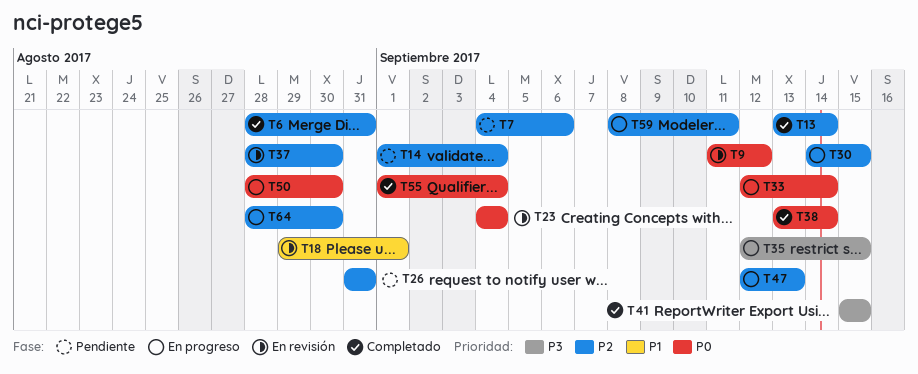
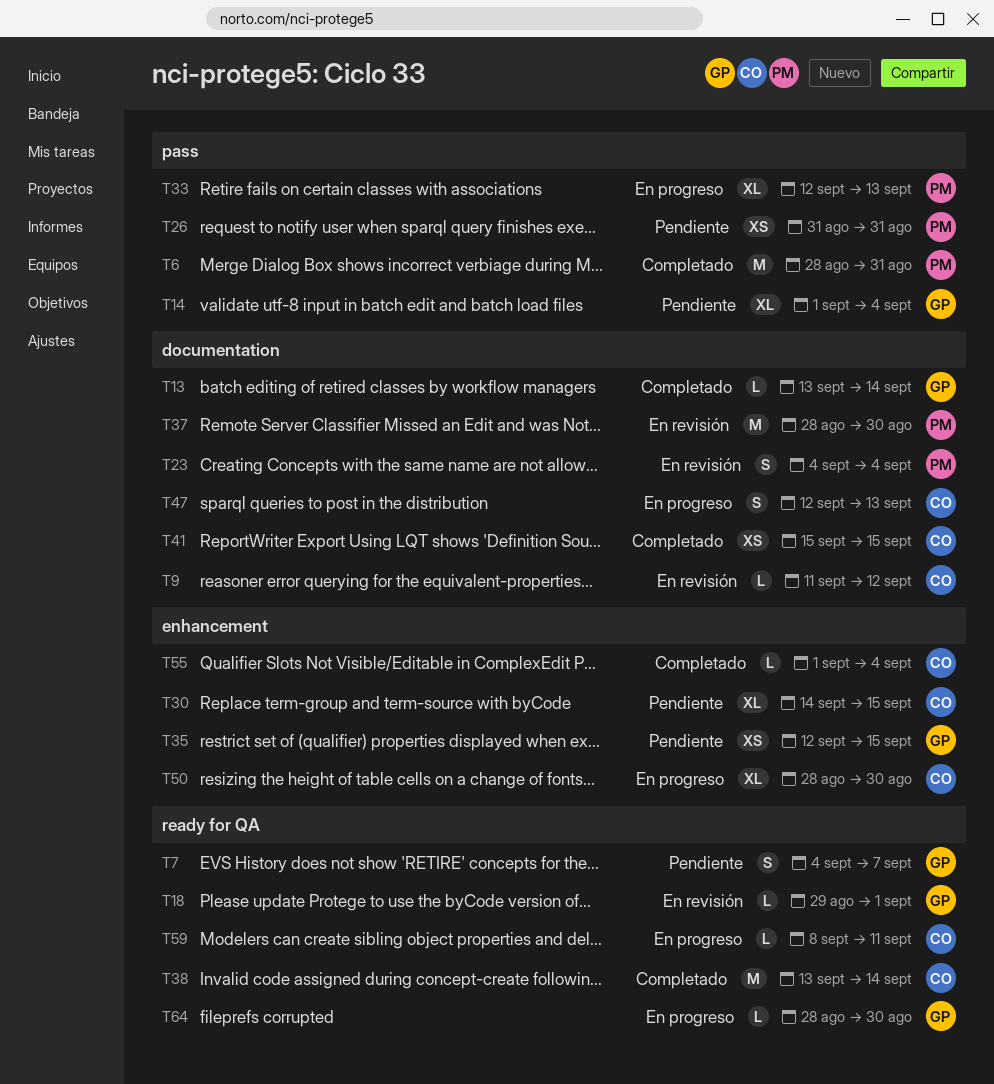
T7, due: Sep 6 -> Sep 7
T30, status: En progreso -> Pendiente
T33, due: Sep 14 -> Sep 13
T35, status: En progreso -> Pendiente

